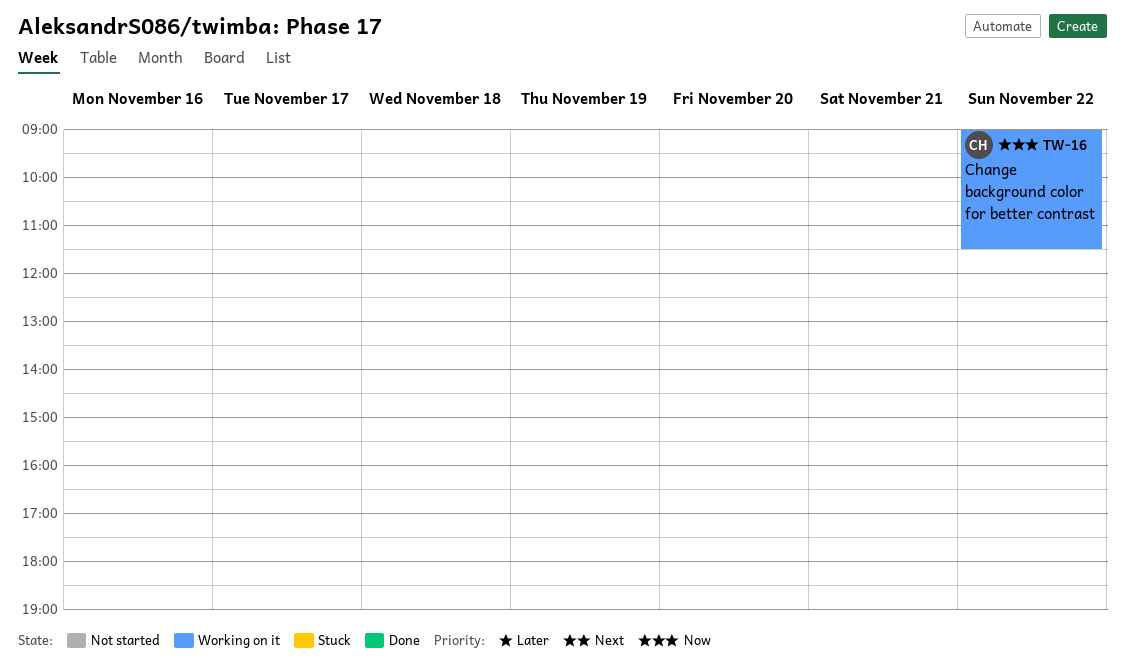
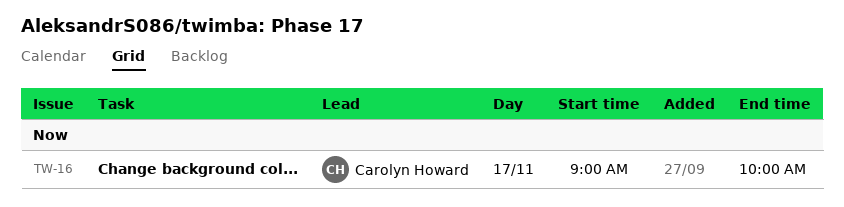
TW-16, day: Nov 22 -> Nov 17
TW-16, ends: 11:30 -> 10:00

